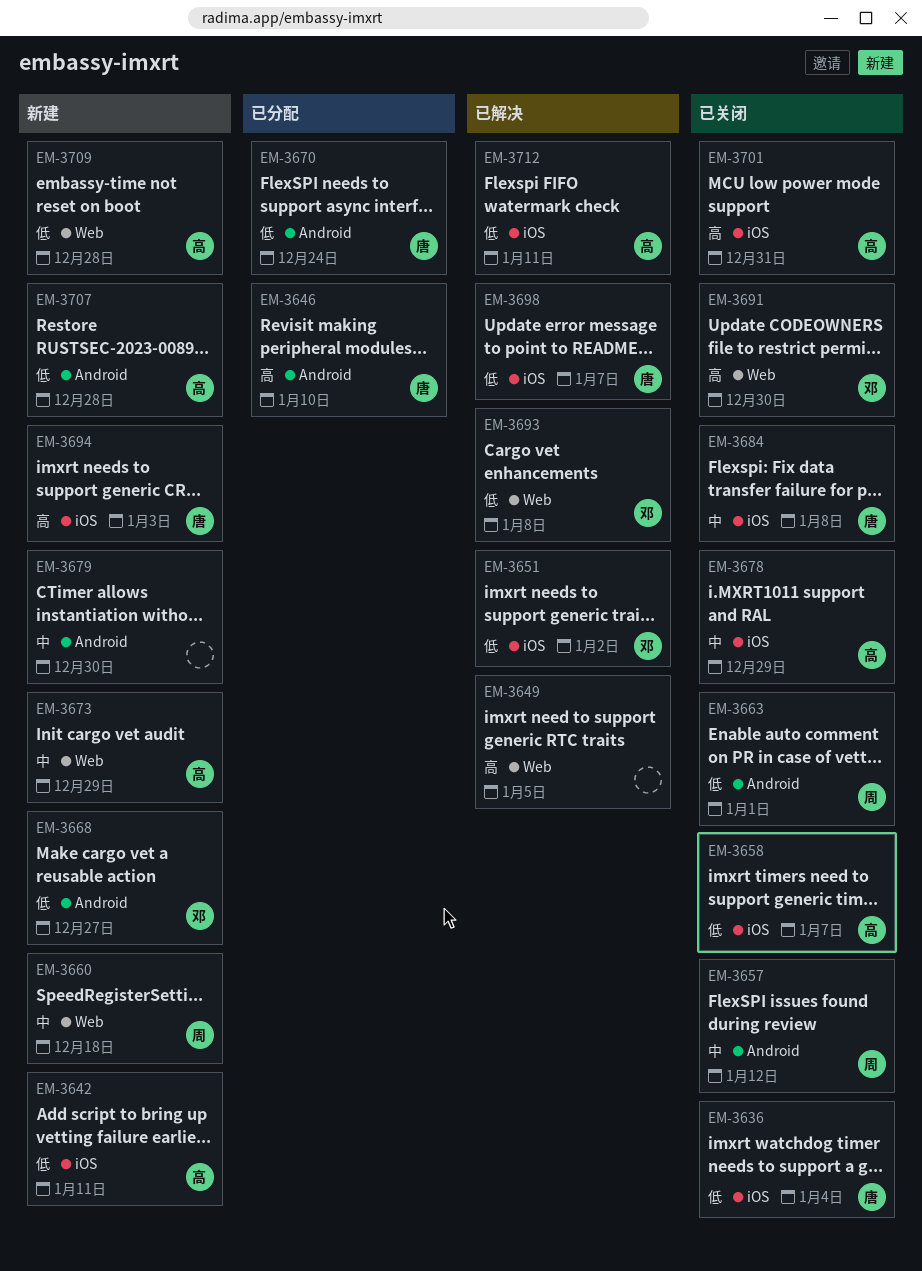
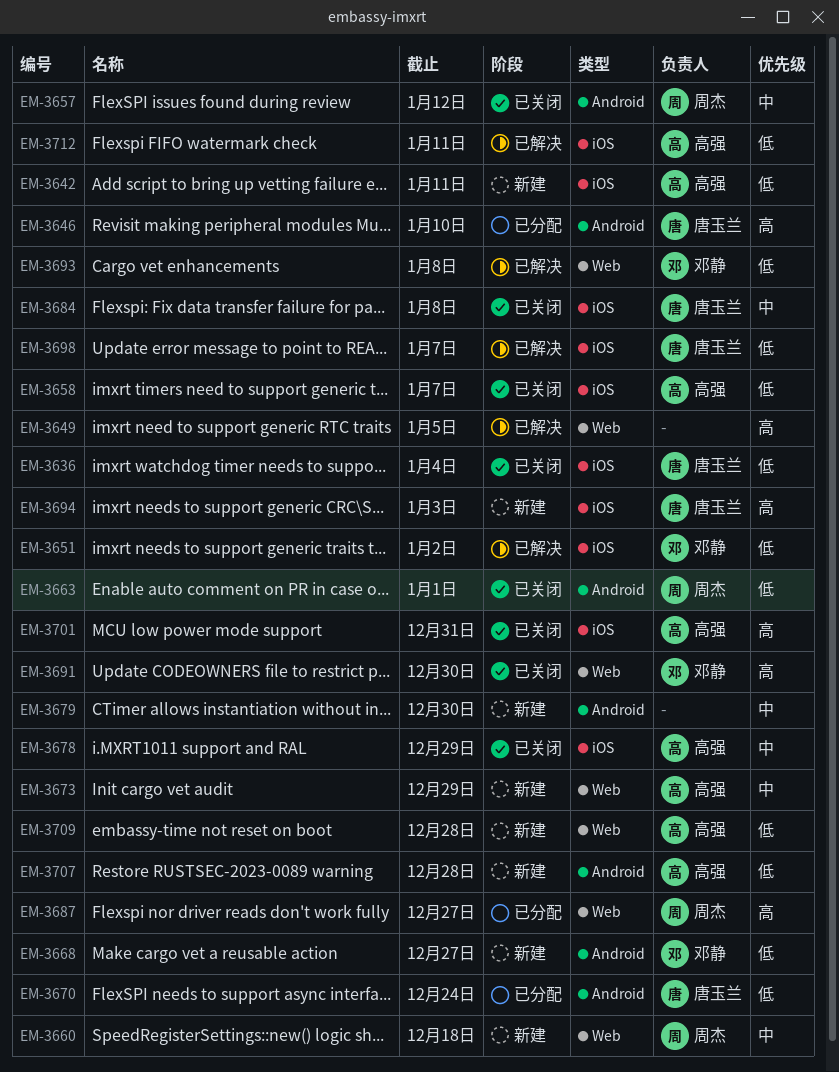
EM-3687: none -> present

